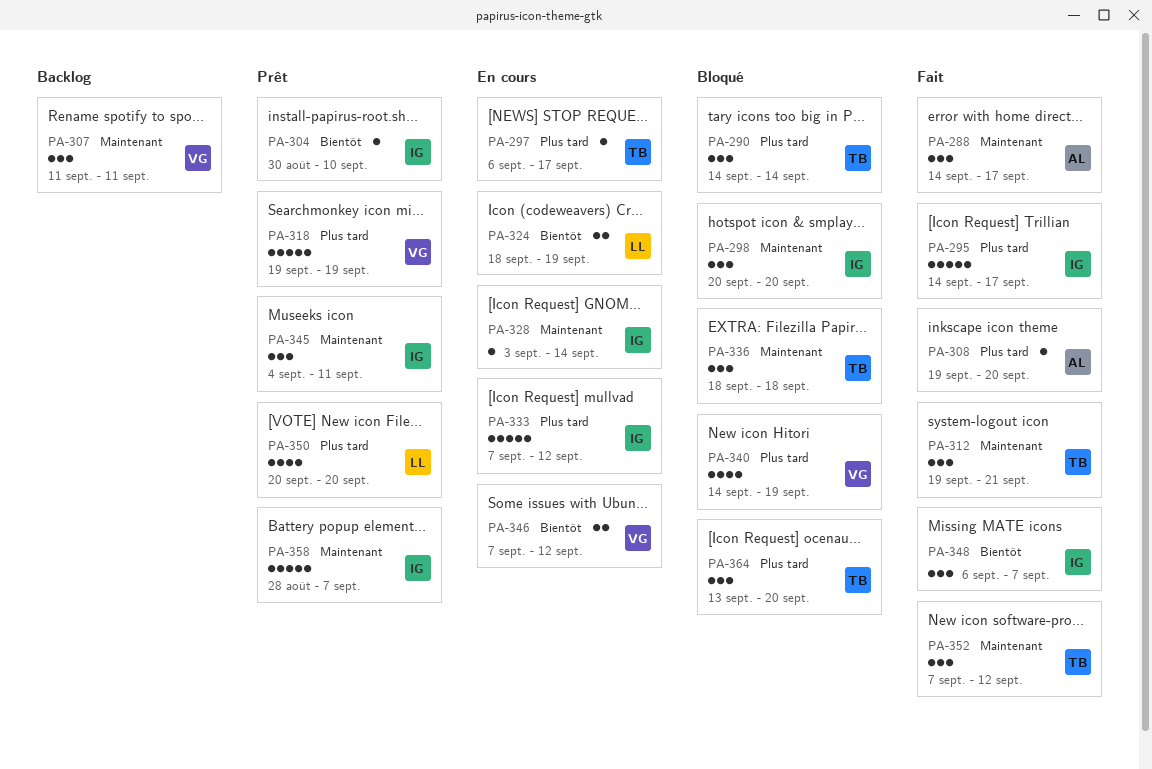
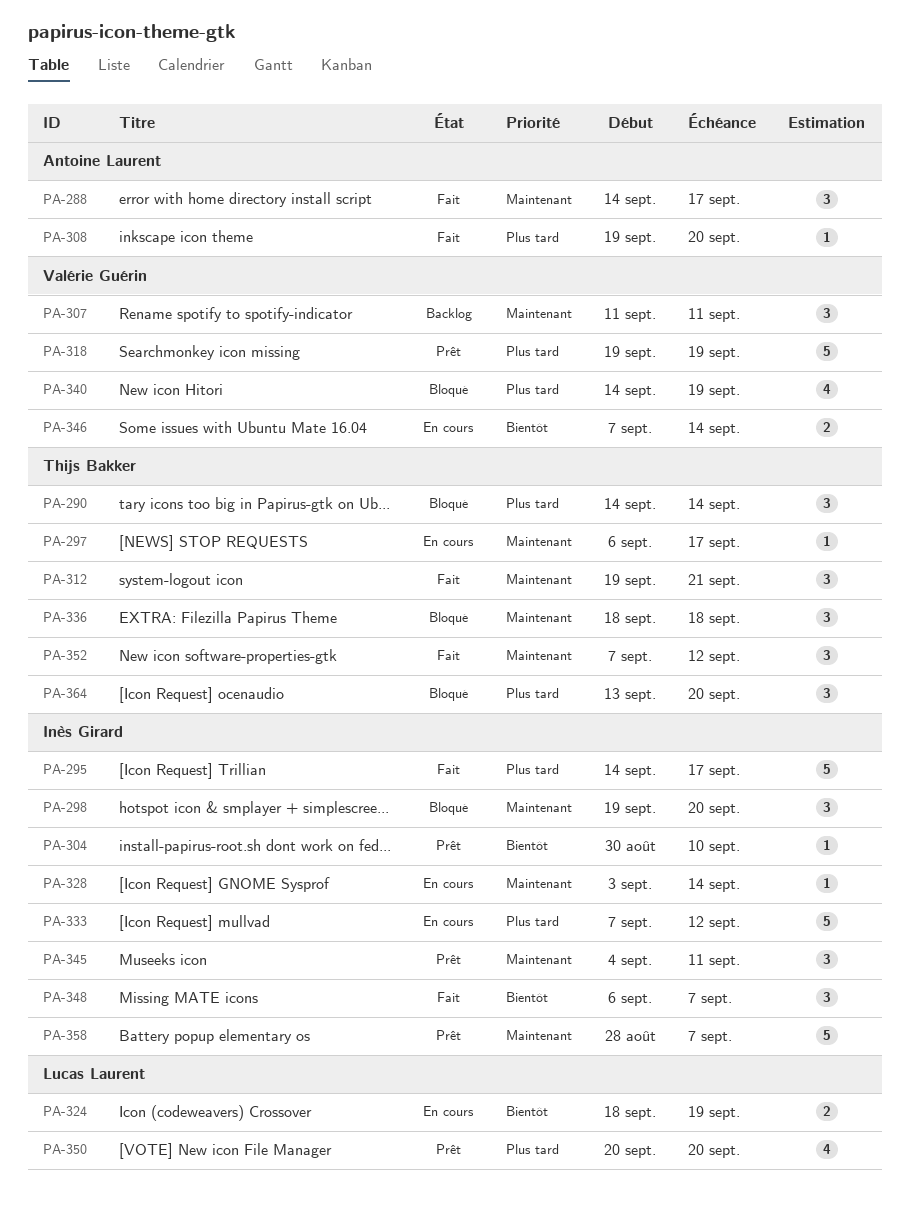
PA-297, priority: Plus tard -> Maintenant
PA-298, start: Sep 20 -> Sep 19
PA-346, due: Sep 12 -> Sep 14

